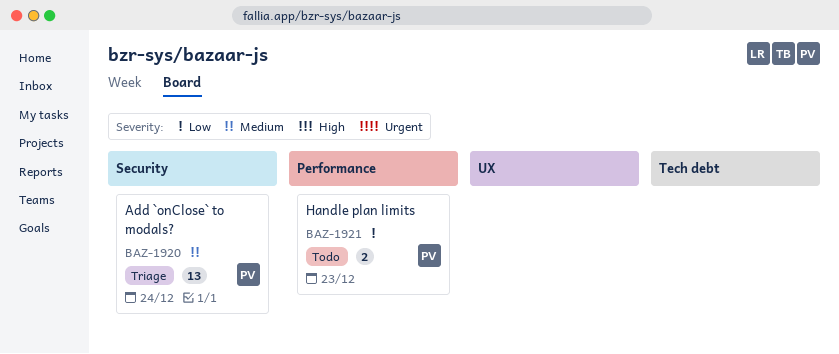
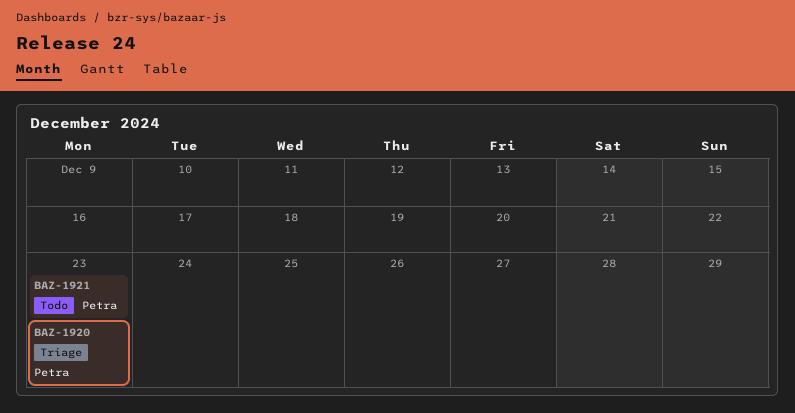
BAZ-1920, due: Dec 24 -> Dec 23

